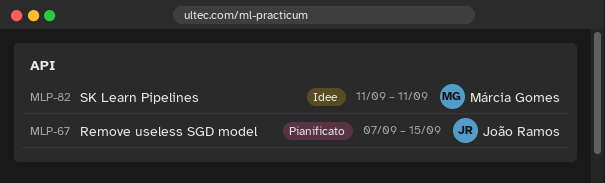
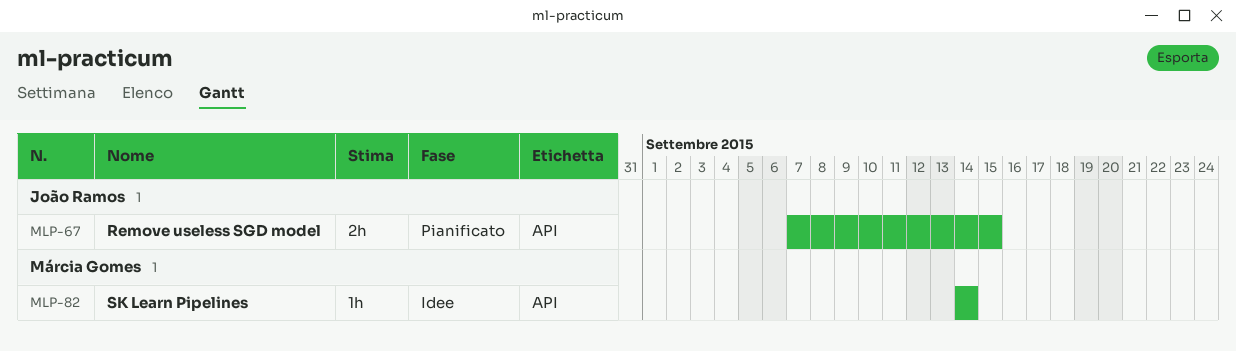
MLP-82, start: Sep 11 -> Sep 14
MLP-82, due: Sep 11 -> Sep 14

